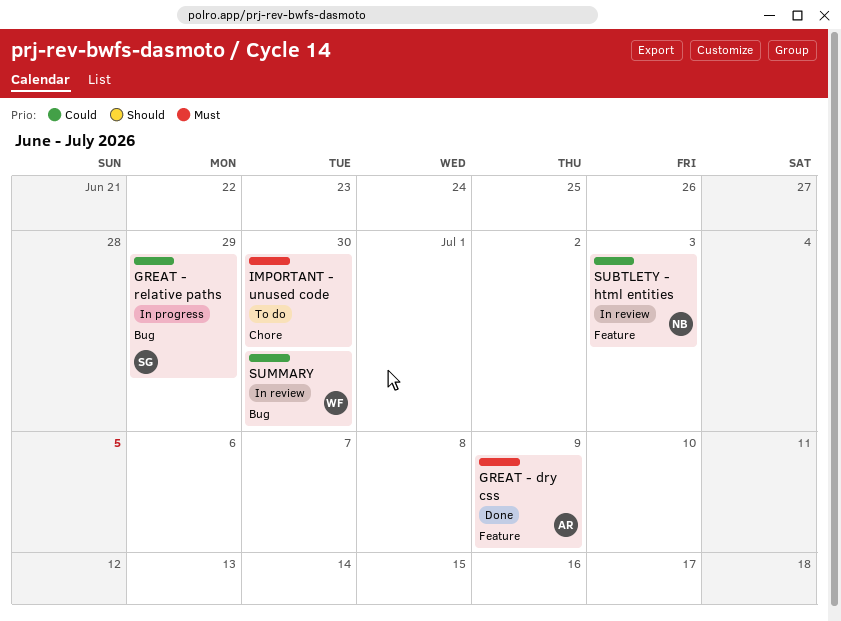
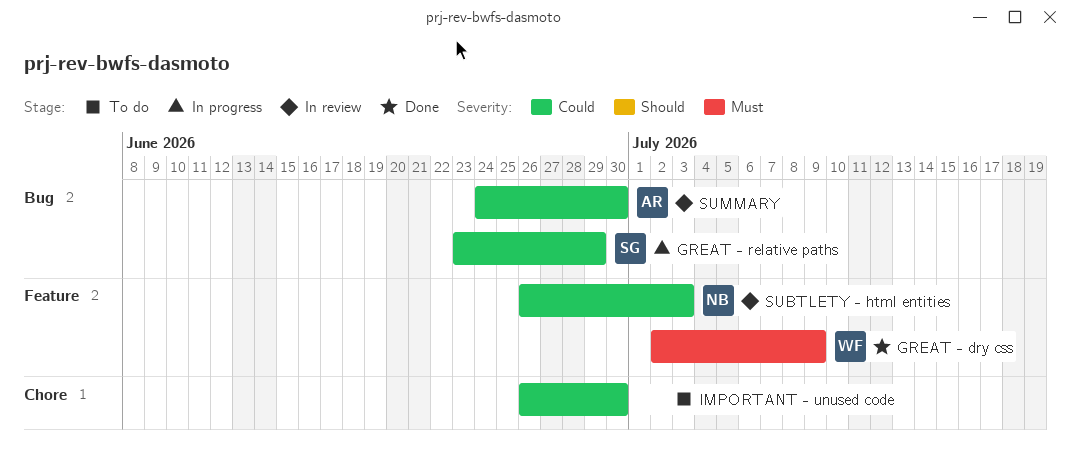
GREAT - dry css, owner: AR -> WF
IMPORTANT - unused code, priority: Must -> Could
SUMMARY, owner: WF -> AR

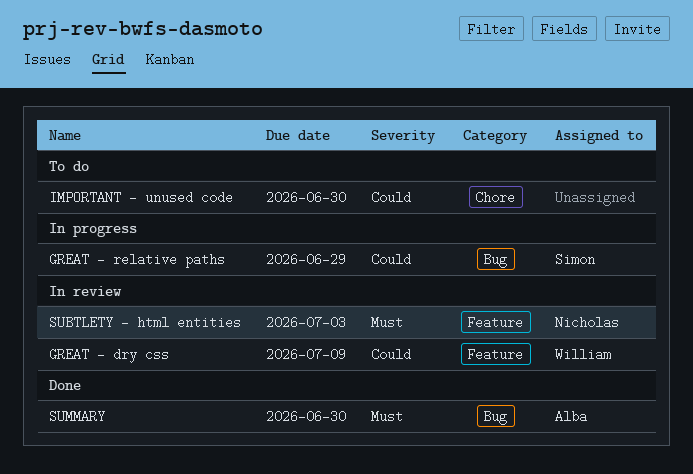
GREAT - dry css, status: Done -> In review
GREAT - dry css, priority: Must -> Could
SUBTLETY - html entities, priority: Could -> Must
SUMMARY, status: In review -> Done
SUMMARY, priority: Could -> Must

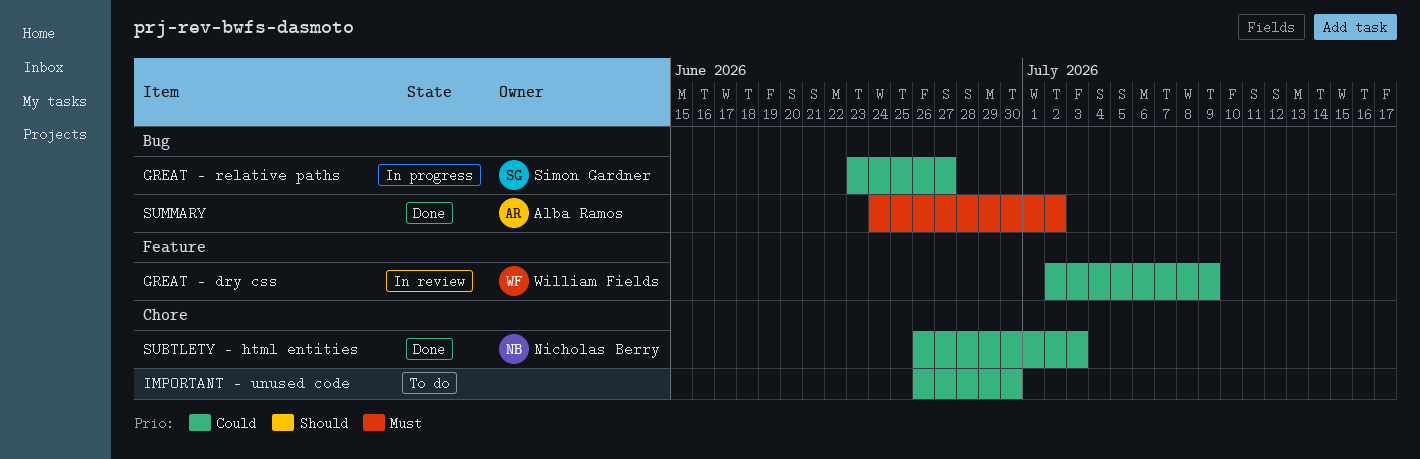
GREAT - relative paths, due: Jun 29 -> Jun 27
SUBTLETY - html entities, status: In review -> Done
SUBTLETY - html entities, priority: Must -> Could
SUBTLETY - html entities, label: Feature -> Chore
SUMMARY, due: Jun 30 -> Jul 2

